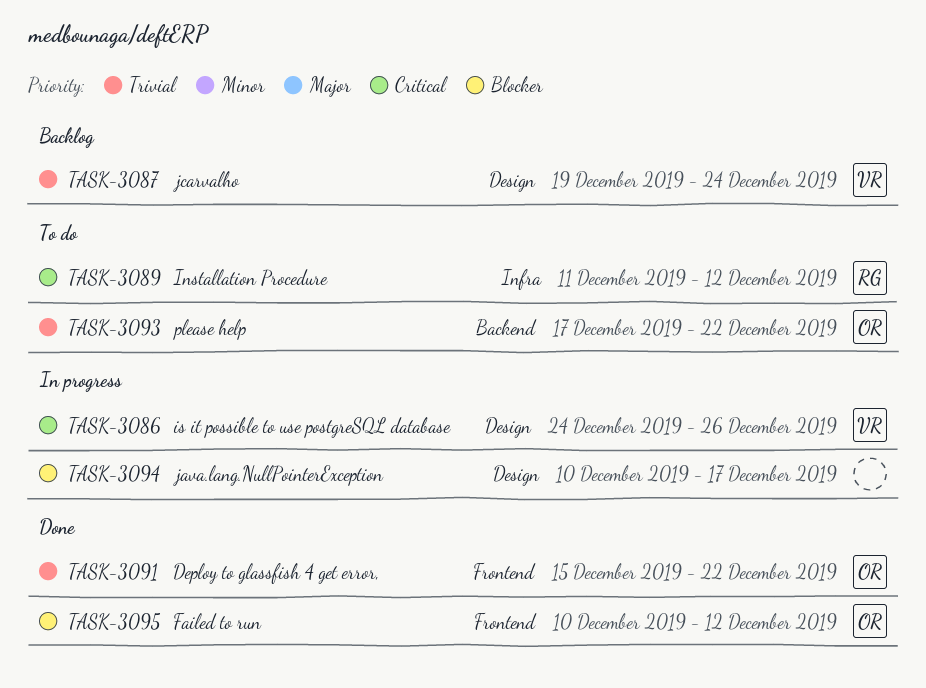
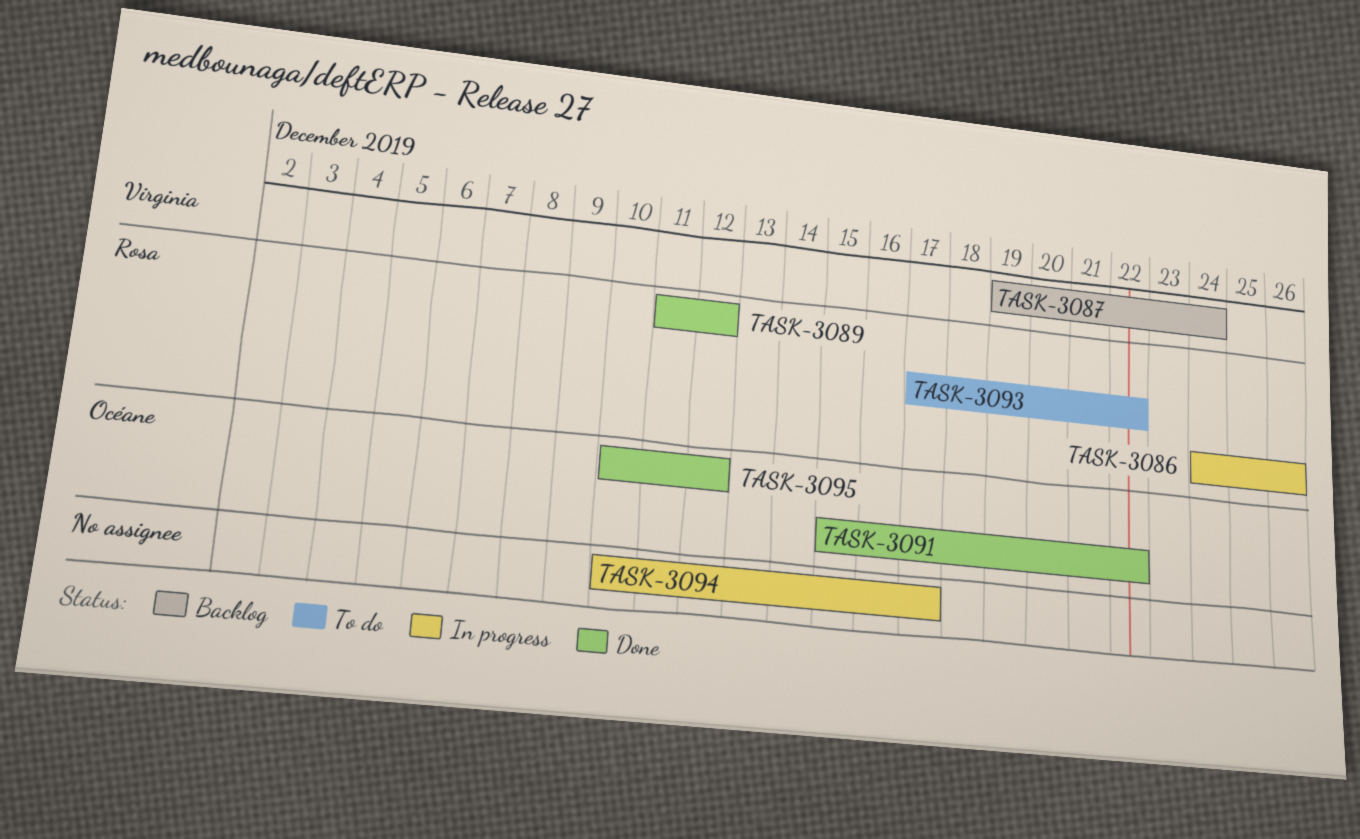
TASK-3086, owner: Virginia -> Rosa
TASK-3089, status: To do -> Done
TASK-3093, owner: Océane -> Rosa

